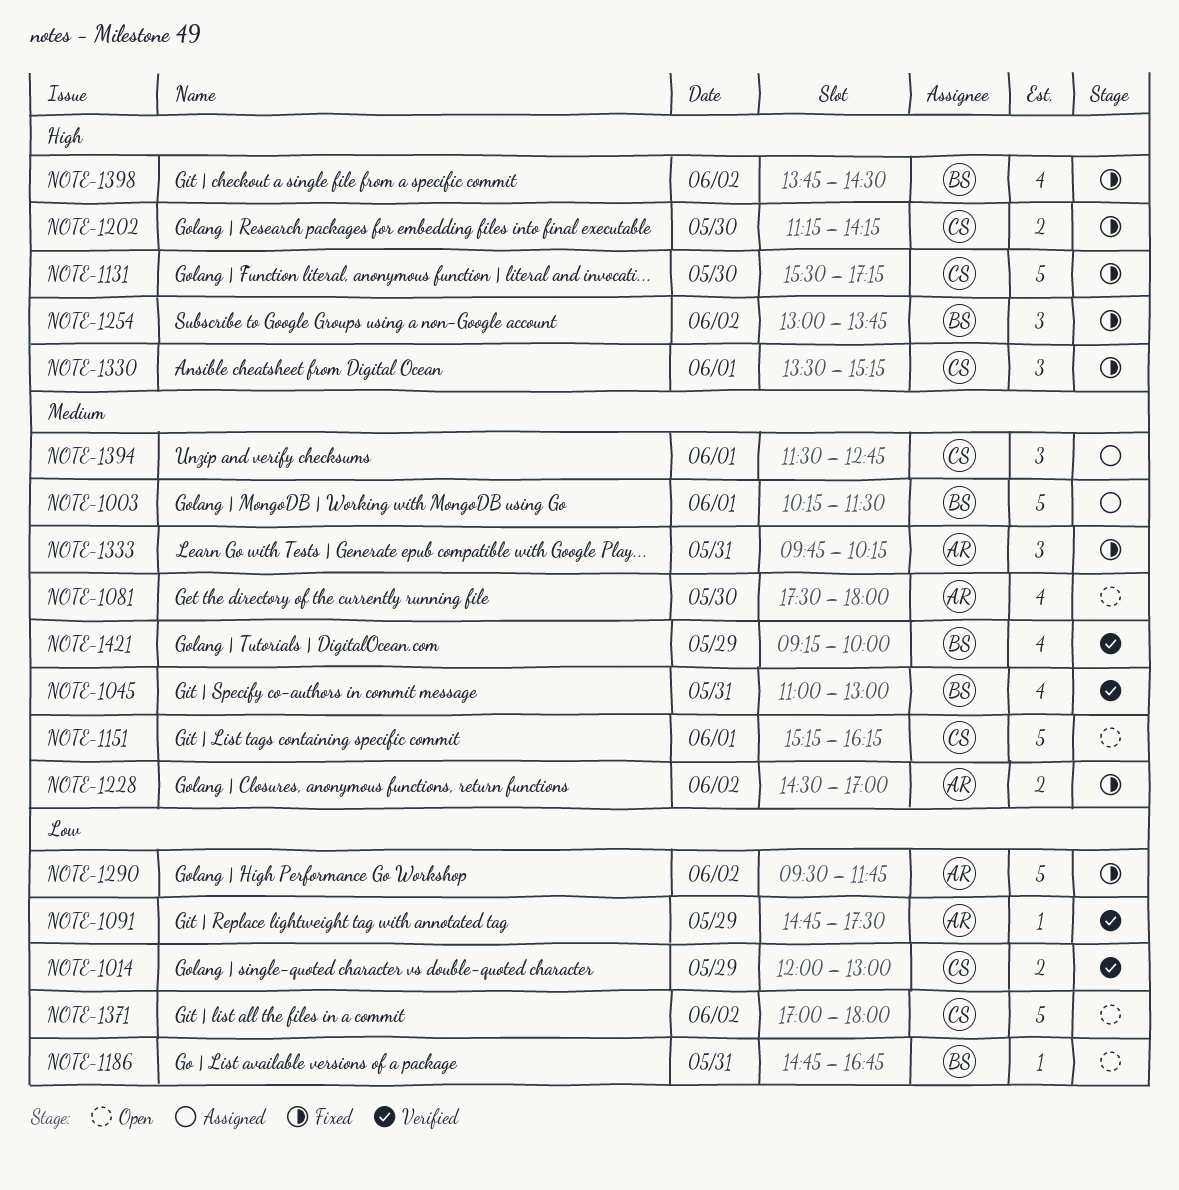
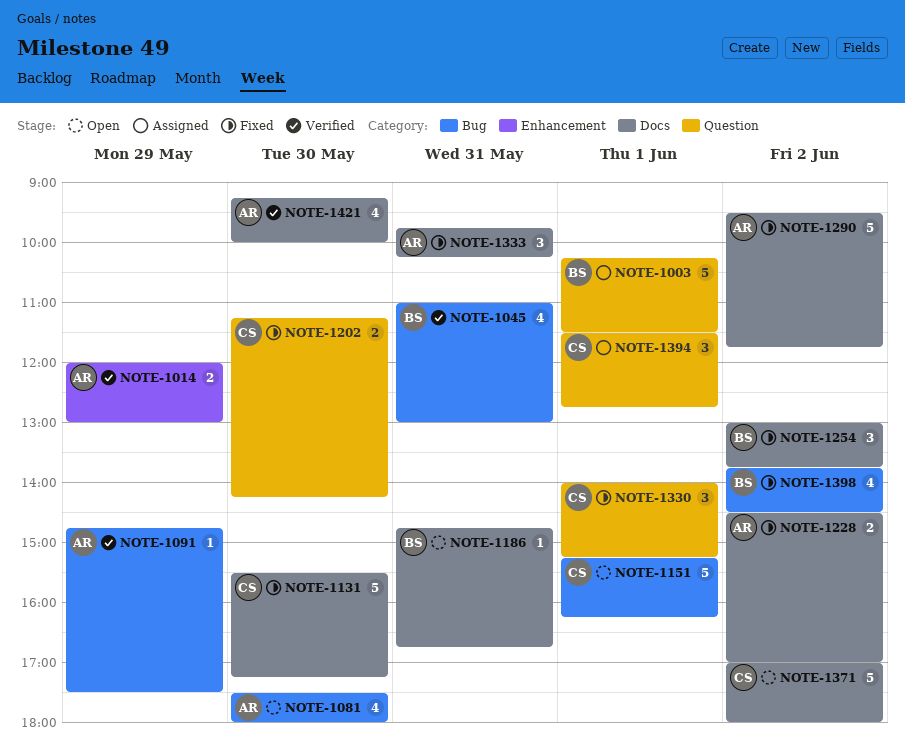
NOTE-1014, owner: CS -> AR
NOTE-1330, begins: 13:30 -> 14:00
NOTE-1421, owner: BS -> AR
NOTE-1421, day: May 29 -> May 30

